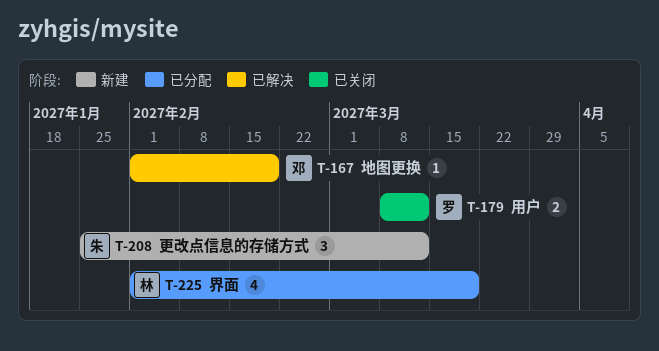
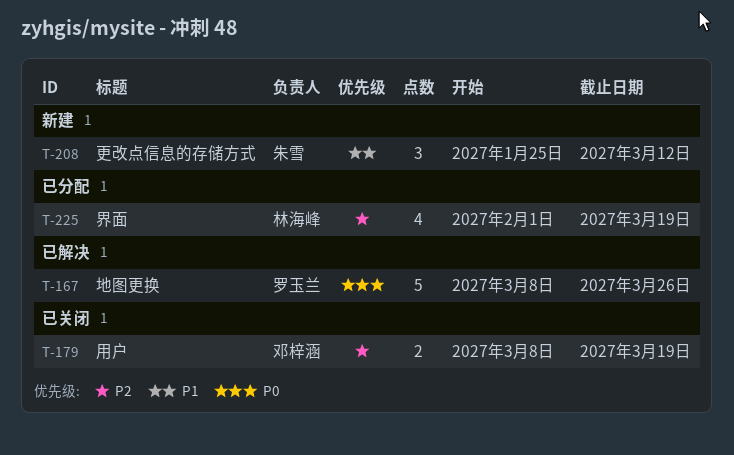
T-167, owner: 邓梓涵 -> 罗玉兰
T-167, estimate: 1 -> 5
T-167, start: Feb 1 -> Mar 8
T-167, due: Feb 19 -> Mar 26
T-179, owner: 罗玉兰 -> 邓梓涵
T-179, due: Mar 12 -> Mar 19

